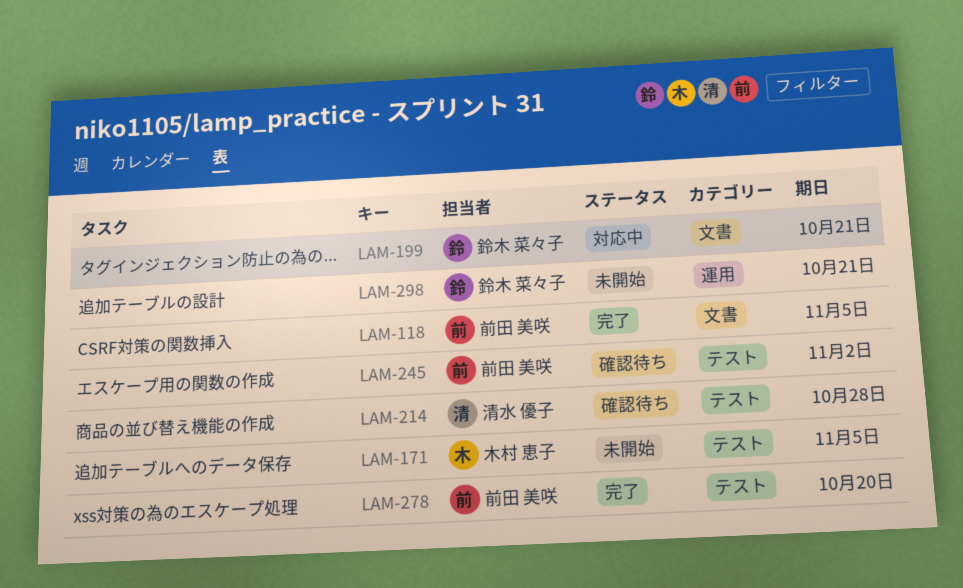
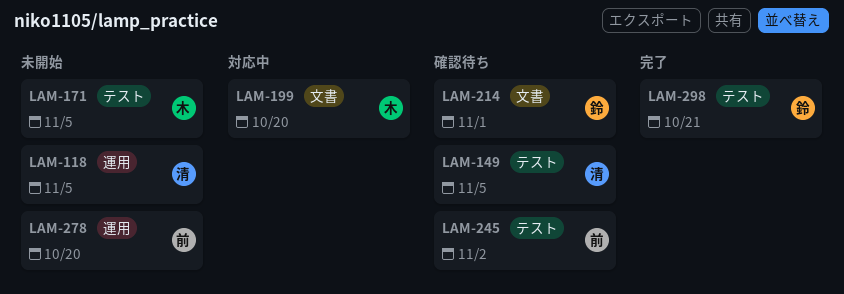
LAM-118, status: 完了 -> 未開始
LAM-118, owner: 前田 美咲 -> 清水 優子
LAM-118, label: 文書 -> 運用
LAM-149: none -> present
LAM-199, owner: 鈴木 菜々子 -> 木村 恵子
LAM-199, due: Oct 21 -> Oct 20
LAM-214, owner: 清水 優子 -> 鈴木 菜々子
LAM-214, label: テスト -> 文書
LAM-214, due: Oct 28 -> Nov 1
LAM-278, status: 完了 -> 未開始
LAM-278, label: テスト -> 運用
LAM-298, status: 未開始 -> 完了
LAM-298, label: 運用 -> テスト

